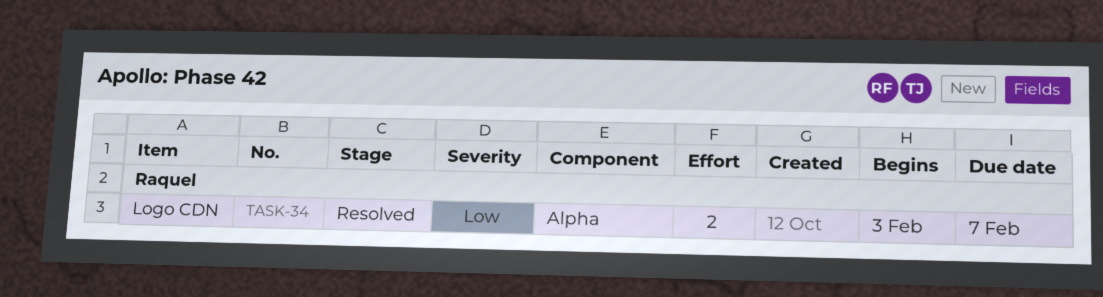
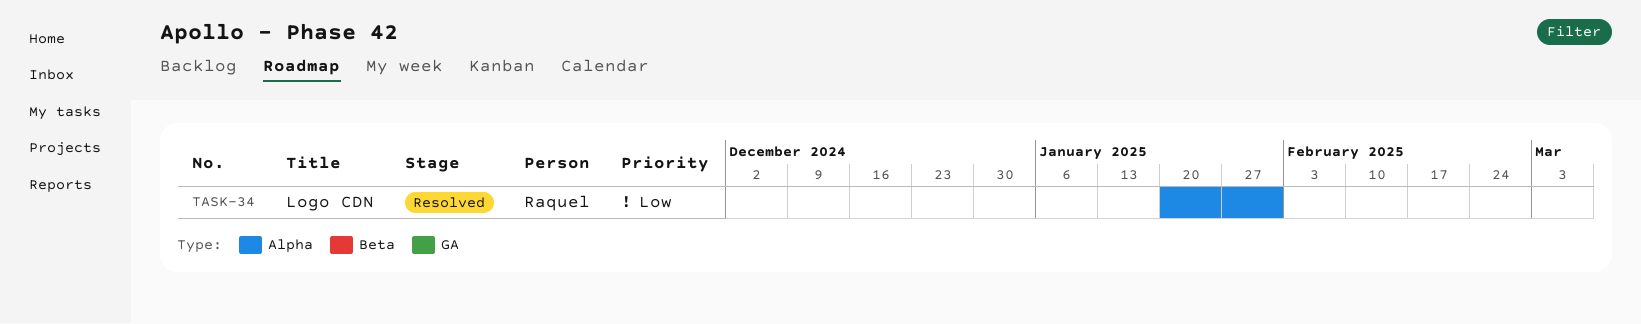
TASK-34, start: Feb 3 -> Jan 20
TASK-34, due: Feb 7 -> Jan 31

